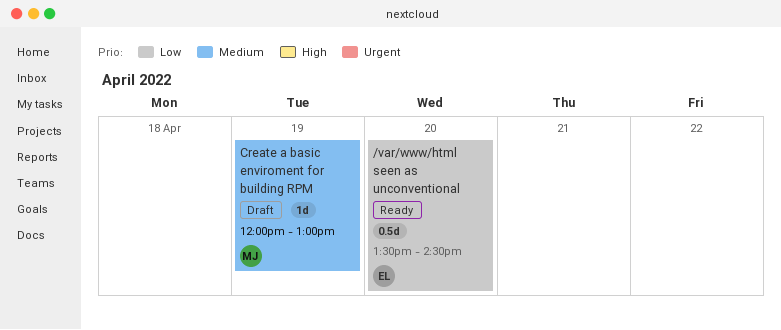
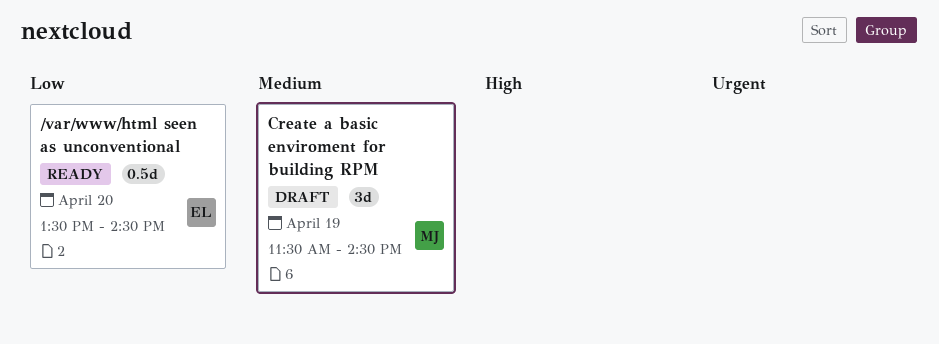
Create a basic enviroment for building RPM, estimate: 1d -> 3d
Create a basic enviroment for building RPM, begins: 12:00 -> 11:30
Create a basic enviroment for building RPM, ends: 13:00 -> 14:30

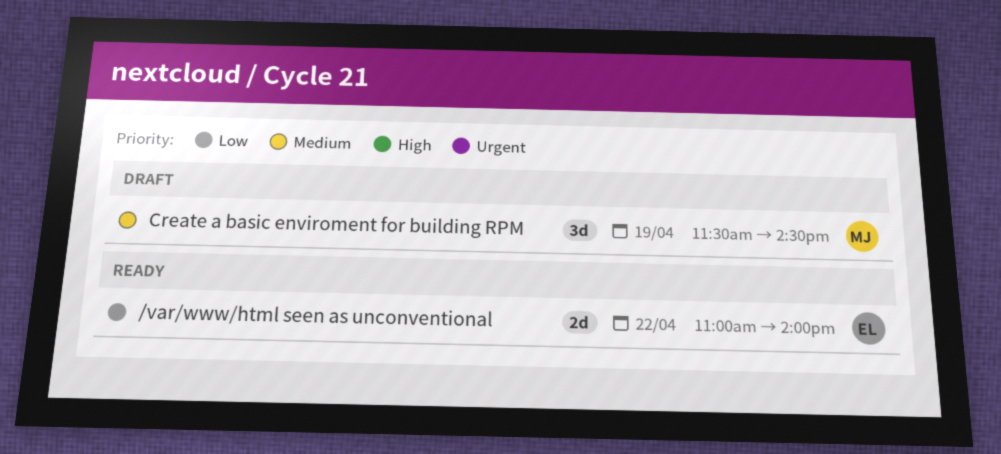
/var/www/html seen as unconventional, estimate: 0.5d -> 2d
/var/www/html seen as unconventional, day: Apr 20 -> Apr 22
/var/www/html seen as unconventional, begins: 13:30 -> 11:00
/var/www/html seen as unconventional, ends: 14:30 -> 14:00

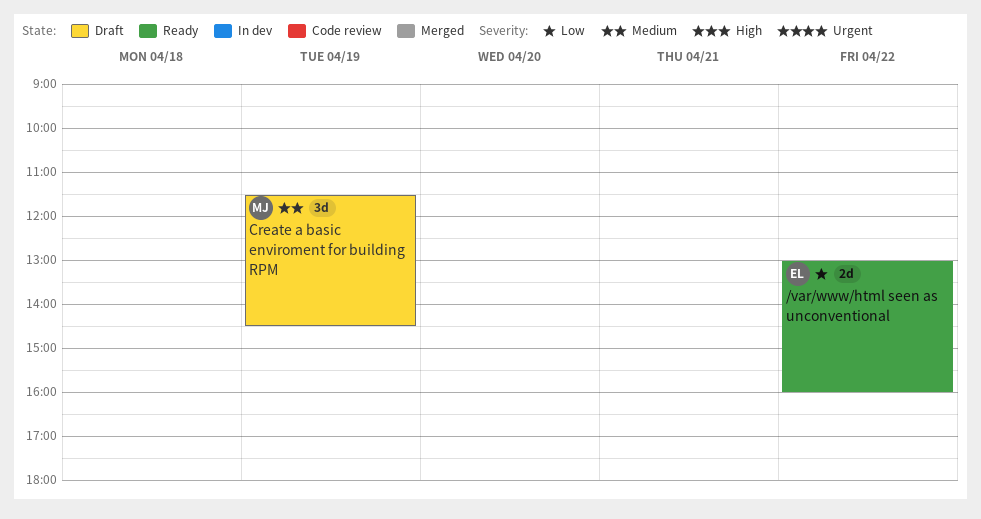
/var/www/html seen as unconventional, begins: 11:00 -> 13:00
/var/www/html seen as unconventional, ends: 14:00 -> 16:00

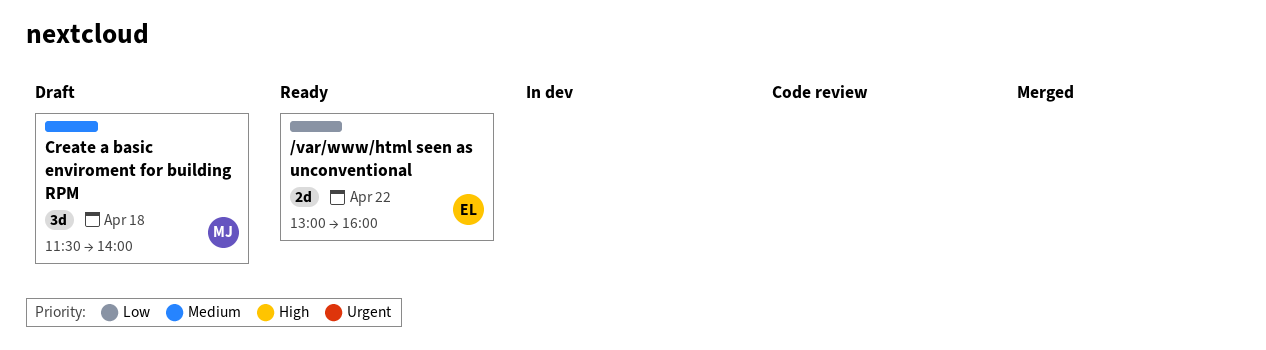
Create a basic enviroment for building RPM, day: Apr 19 -> Apr 18
Create a basic enviroment for building RPM, ends: 14:30 -> 14:00

